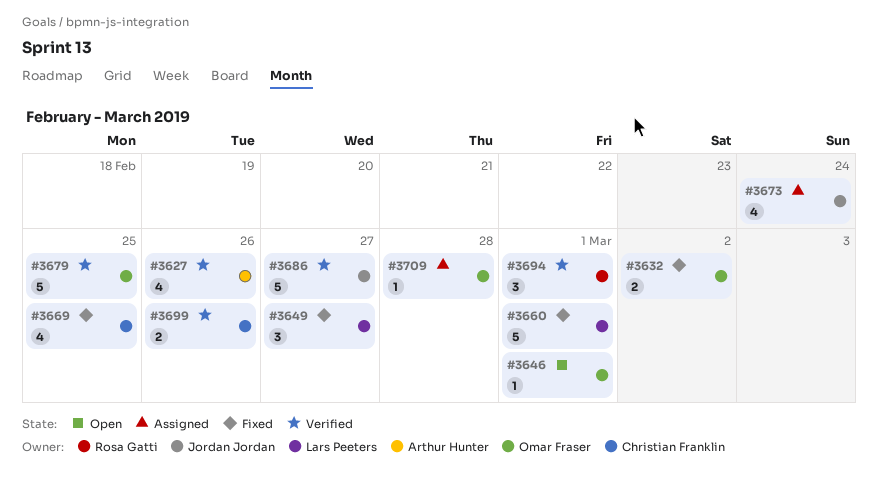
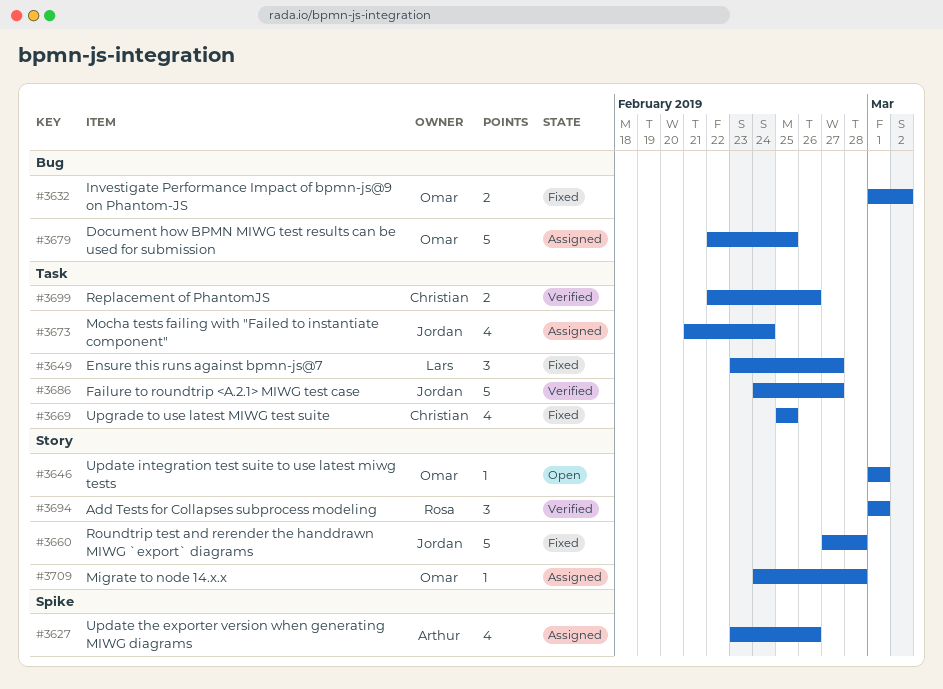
#3627, status: Verified -> Assigned
#3660, owner: Lars Peeters -> Jordan Jordan
#3660, due: Mar 1 -> Feb 28
#3679, status: Verified -> Assigned

